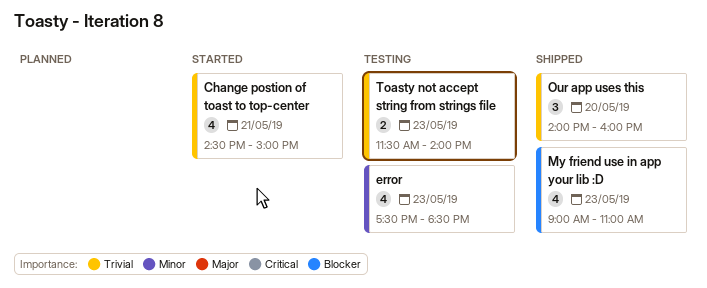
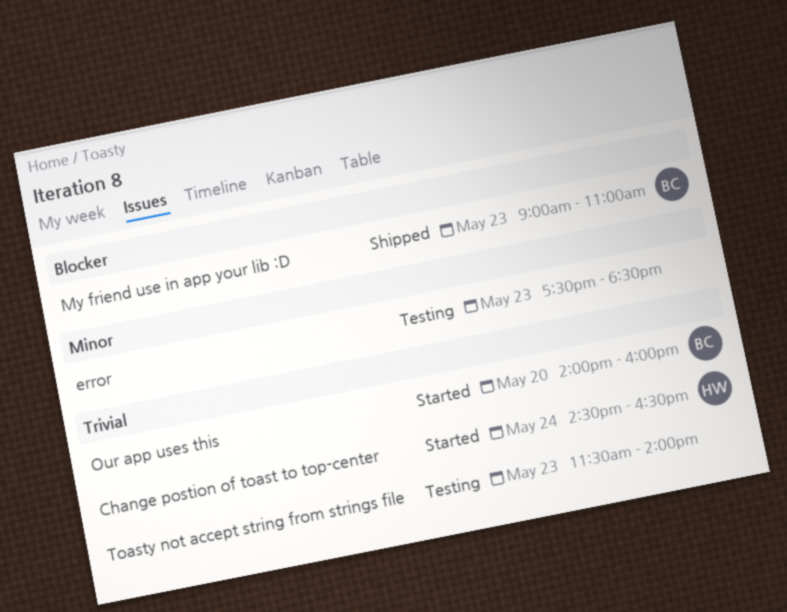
Change postion of toast to top-center, day: May 21 -> May 24
Change postion of toast to top-center, ends: 15:00 -> 16:30
Our app uses this, status: Shipped -> Started

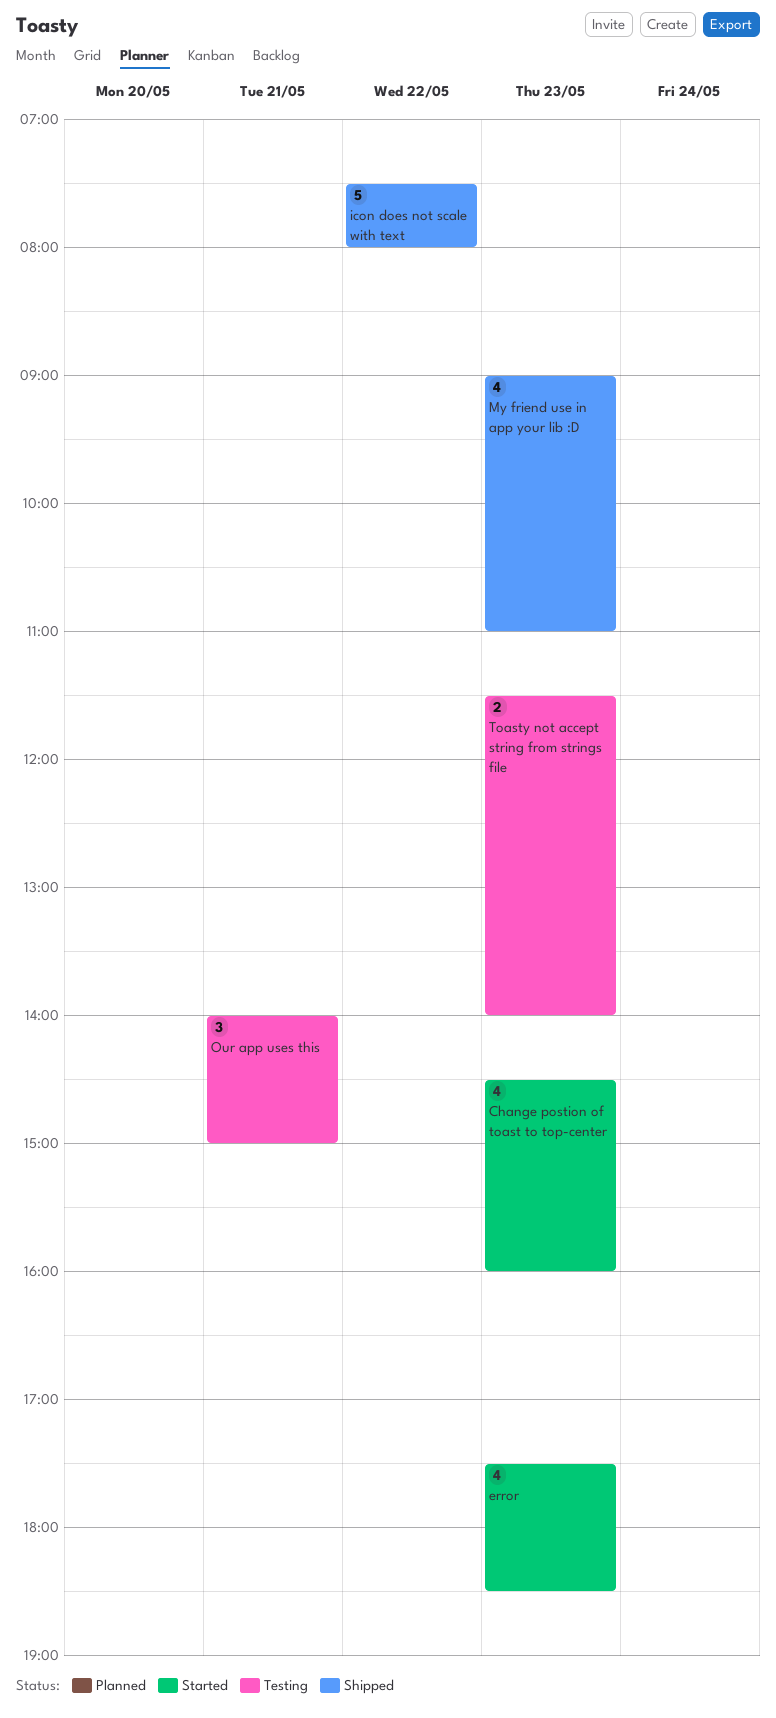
Change postion of toast to top-center, day: May 24 -> May 23
Change postion of toast to top-center, ends: 16:30 -> 16:00
error, status: Testing -> Started
icon does not scale with text: none -> present
Our app uses this, status: Started -> Testing
Our app uses this, day: May 20 -> May 21
Our app uses this, ends: 16:00 -> 15:00

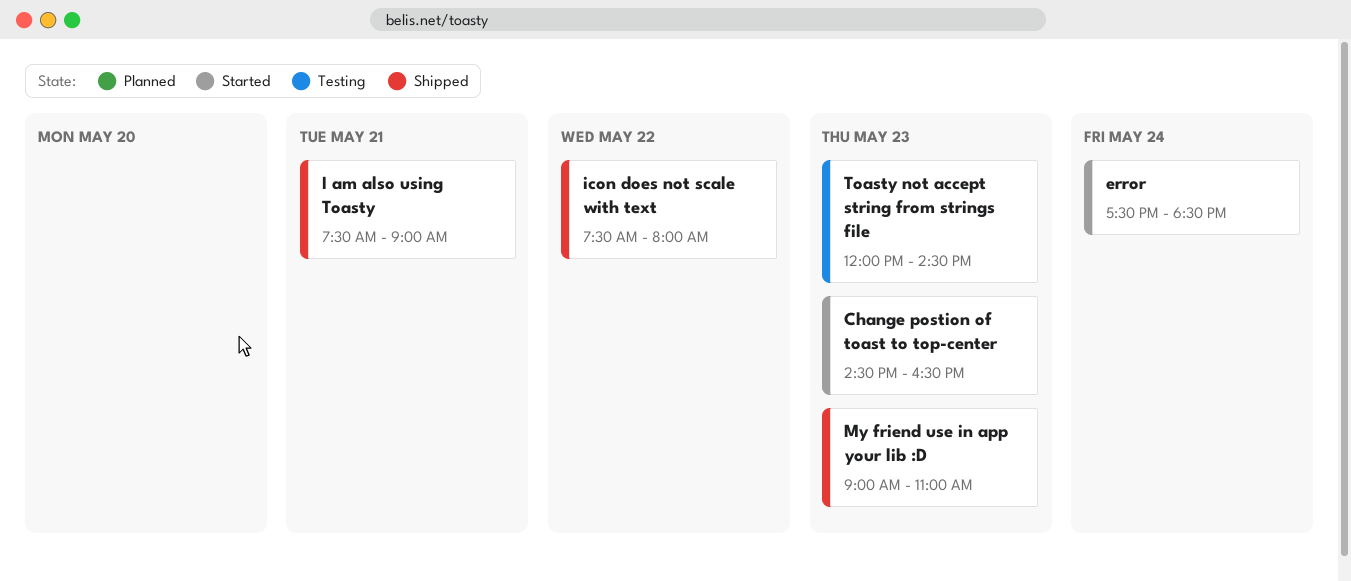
Change postion of toast to top-center, ends: 16:00 -> 16:30
error, day: May 23 -> May 24
I am also using Toasty: none -> present
Our app uses this: present -> none
Toasty not accept string from strings file, begins: 11:30 -> 12:00
Toasty not accept string from strings file, ends: 14:00 -> 14:30

